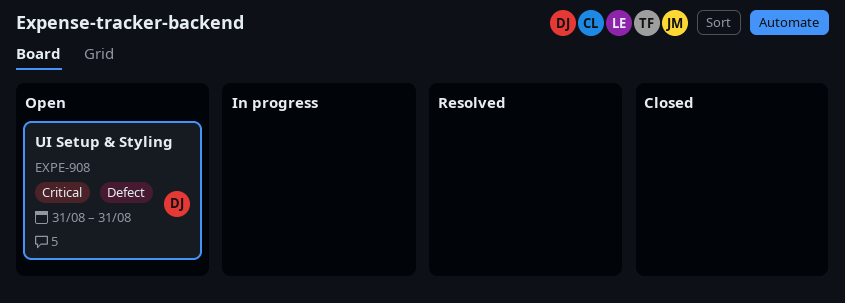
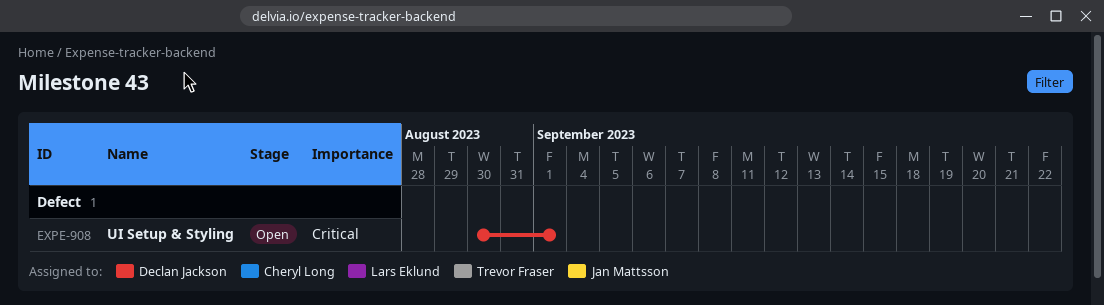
EXPE-908, start: Aug 31 -> Aug 30
EXPE-908, due: Aug 31 -> Sep 1

